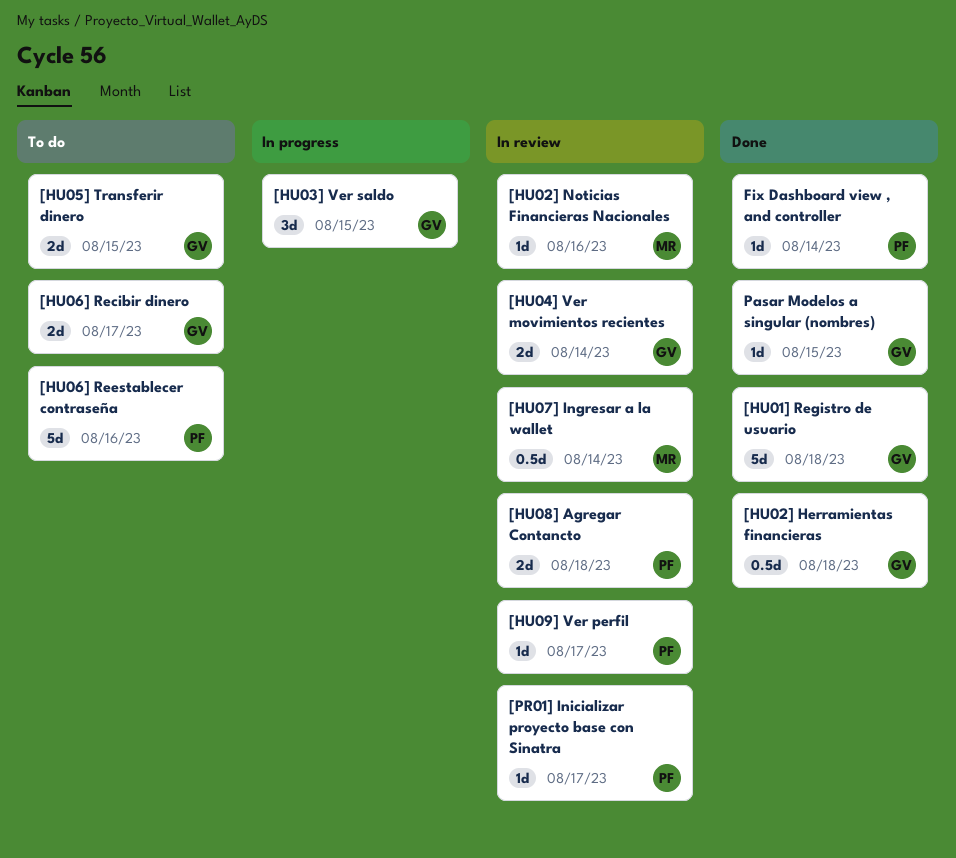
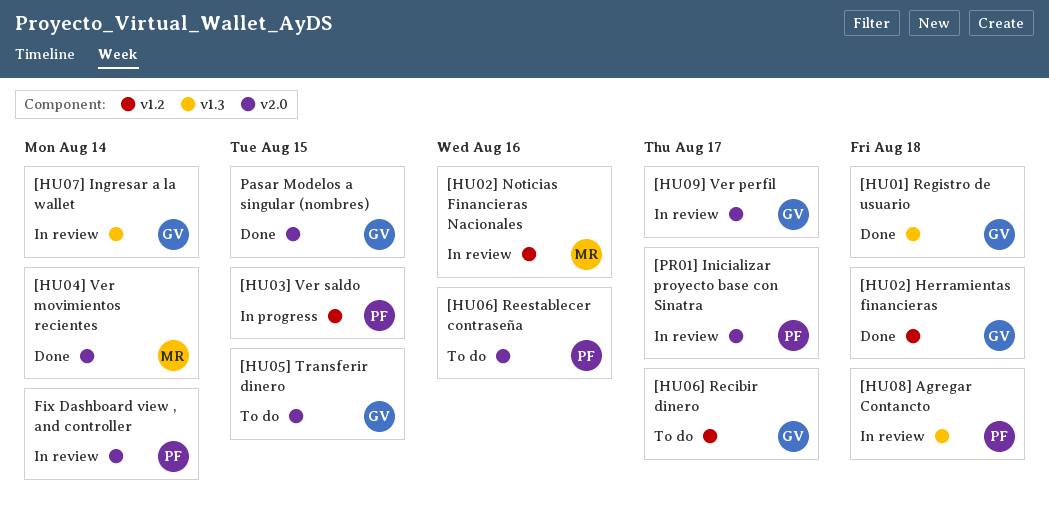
[HU03] Ver saldo, owner: GV -> PF
[HU04] Ver movimientos recientes, status: In review -> Done
[HU04] Ver movimientos recientes, owner: GV -> MR
[HU07] Ingresar a la wallet, owner: MR -> GV
[HU09] Ver perfil, owner: PF -> GV
Fix Dashboard view , and controller, status: Done -> In review

